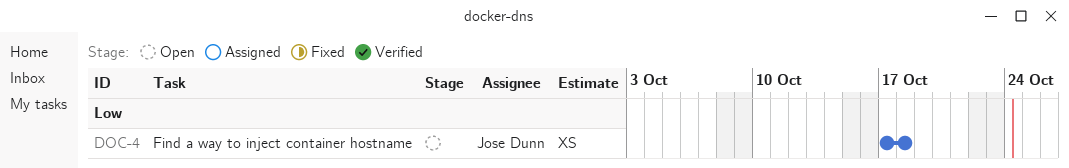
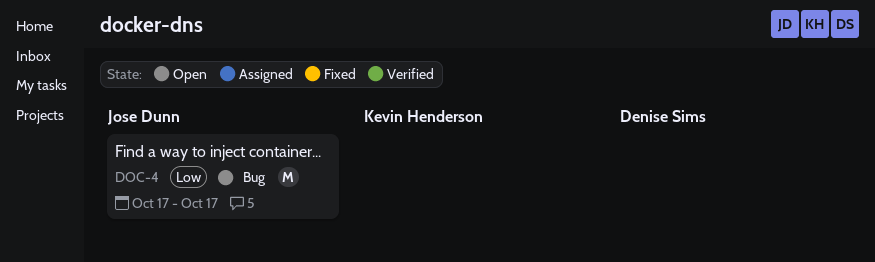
DOC-4, estimate: XS -> M
DOC-4, due: Oct 18 -> Oct 17

